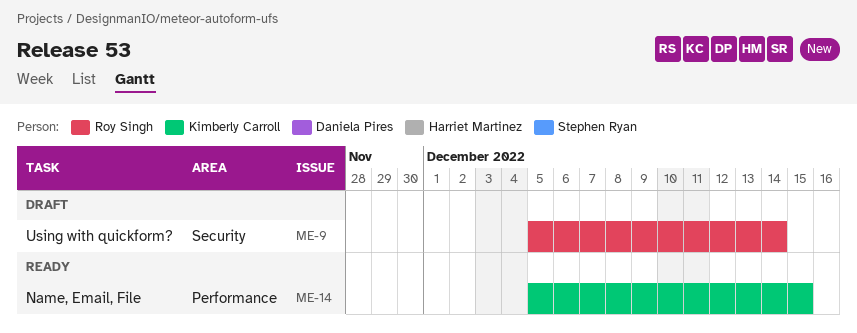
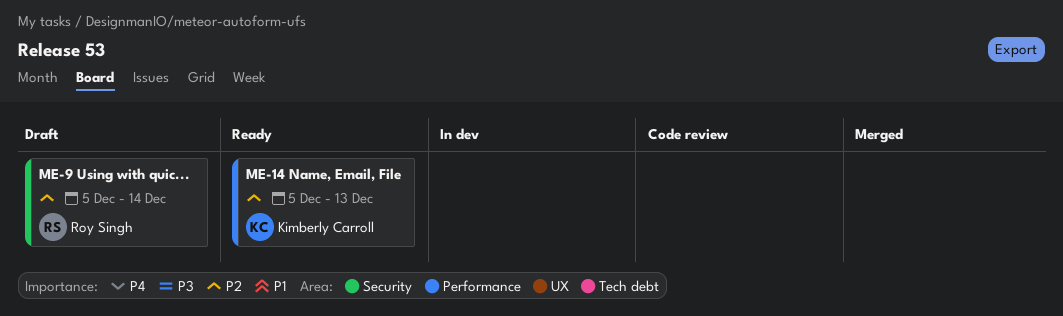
ME-14, due: Dec 15 -> Dec 13

